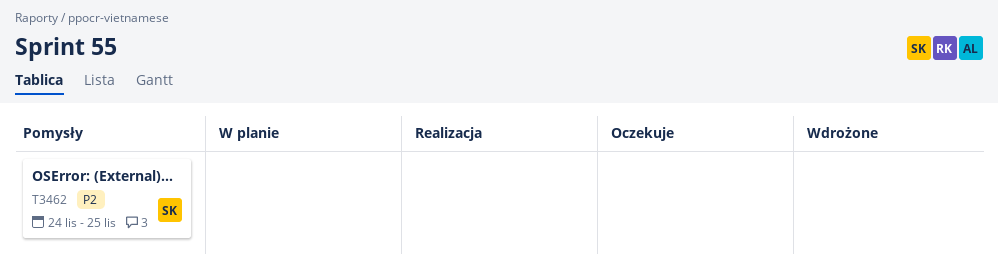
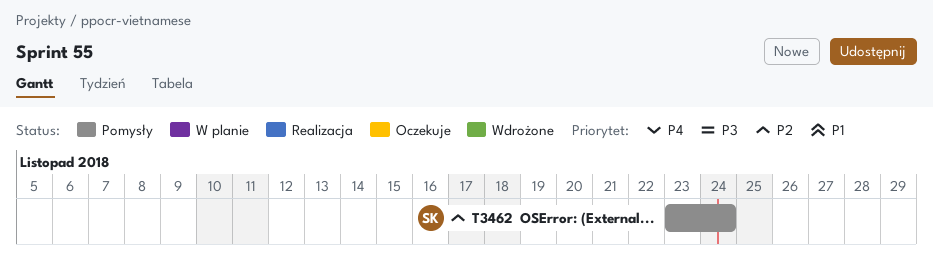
T3462, start: Nov 24 -> Nov 23
T3462, due: Nov 25 -> Nov 24

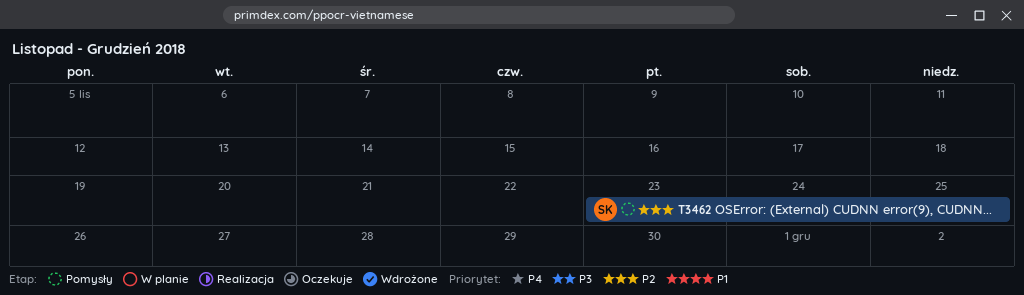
T3462, due: Nov 24 -> Nov 25

